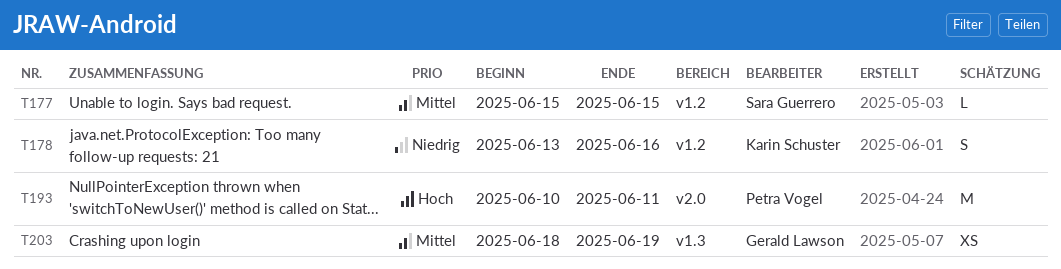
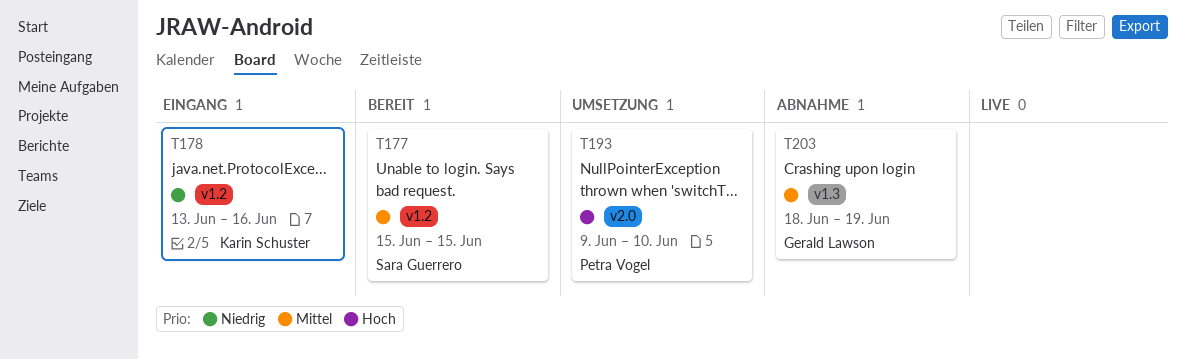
T193, start: Jun 10 -> Jun 9
T193, due: Jun 11 -> Jun 10

